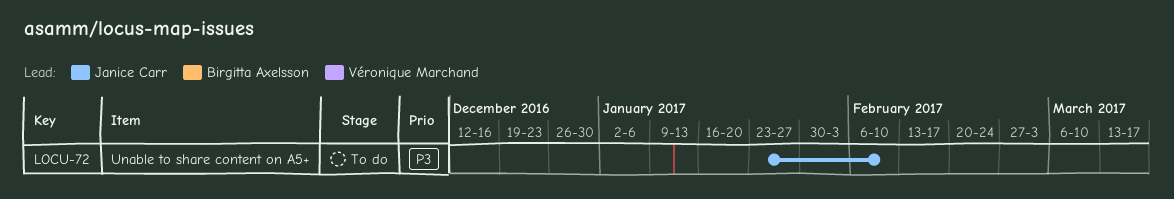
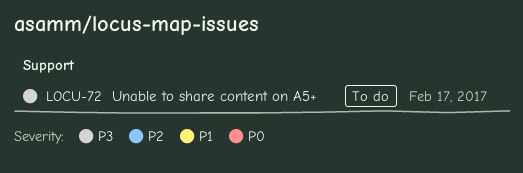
LOCU-72, due: Feb 10 -> Feb 17

